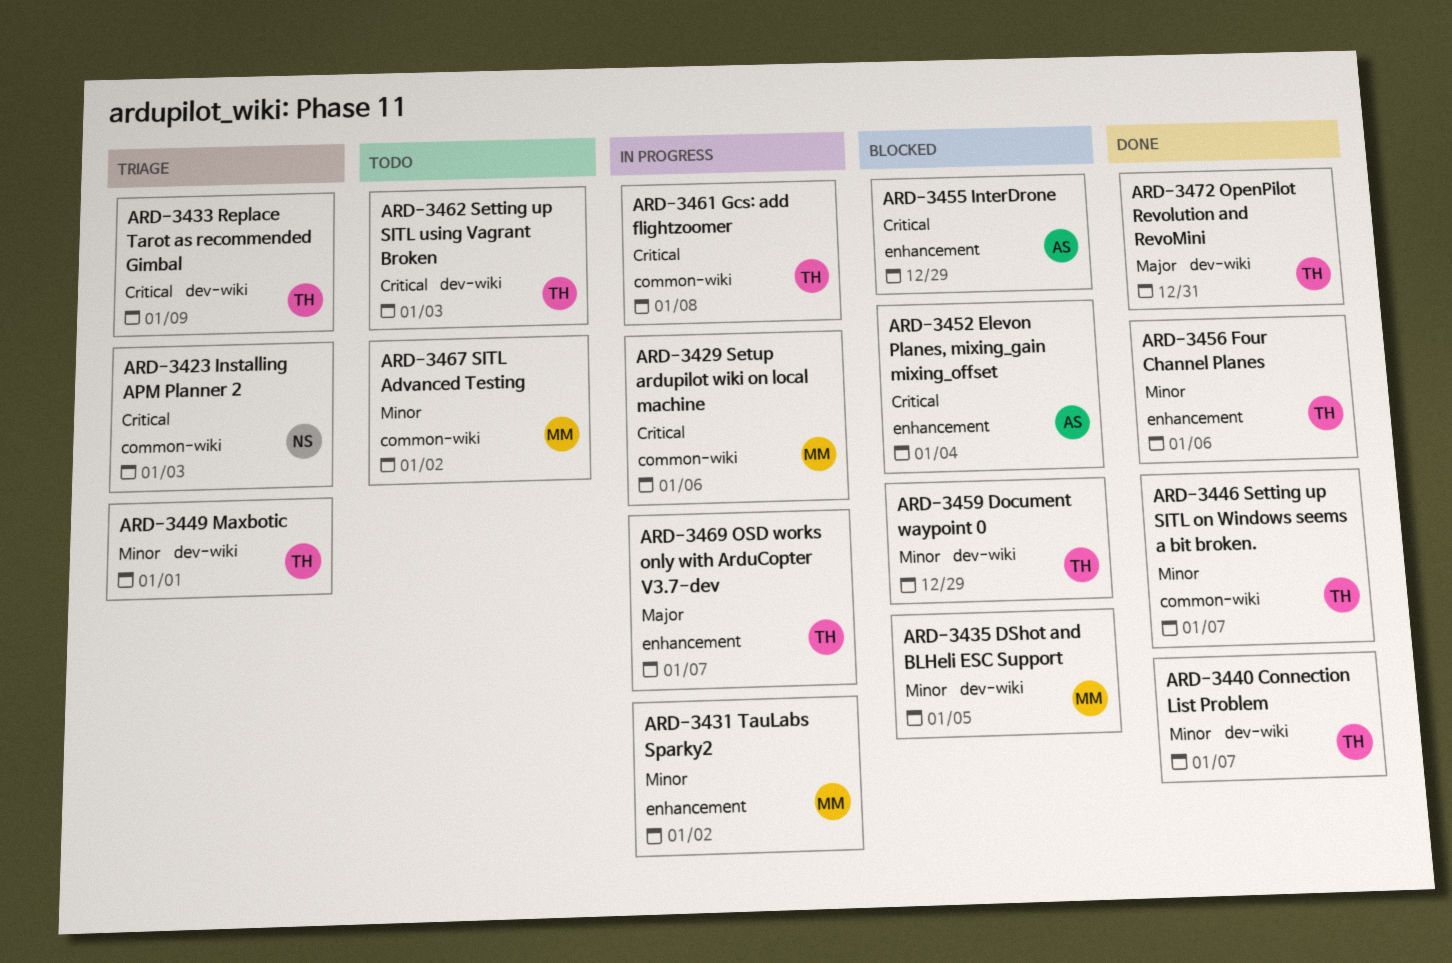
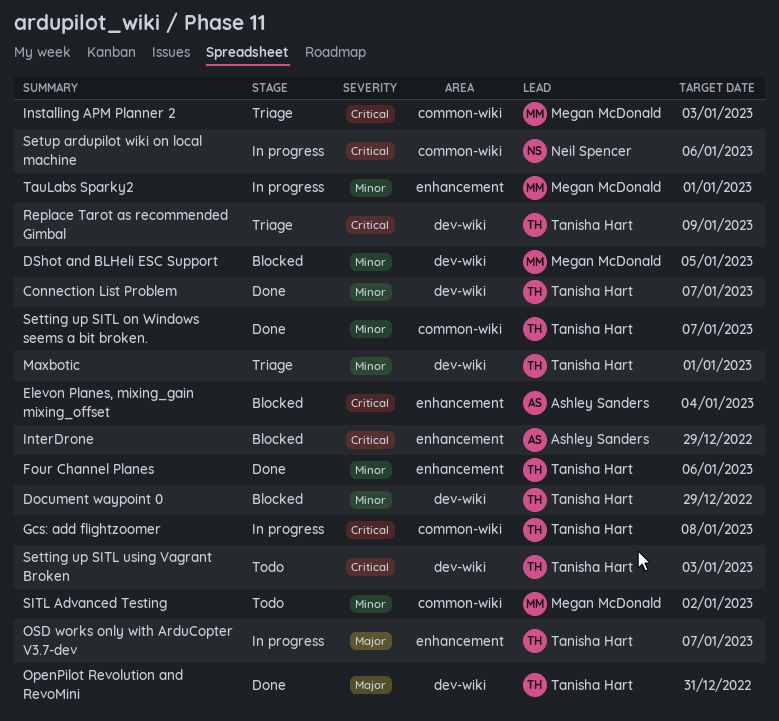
Installing APM Planner 2, owner: Neil Spencer -> Megan McDonald
Setup ardupilot wiki on local machine, owner: Megan McDonald -> Neil Spencer
TauLabs Sparky2, due: Jan 2 -> Jan 1

